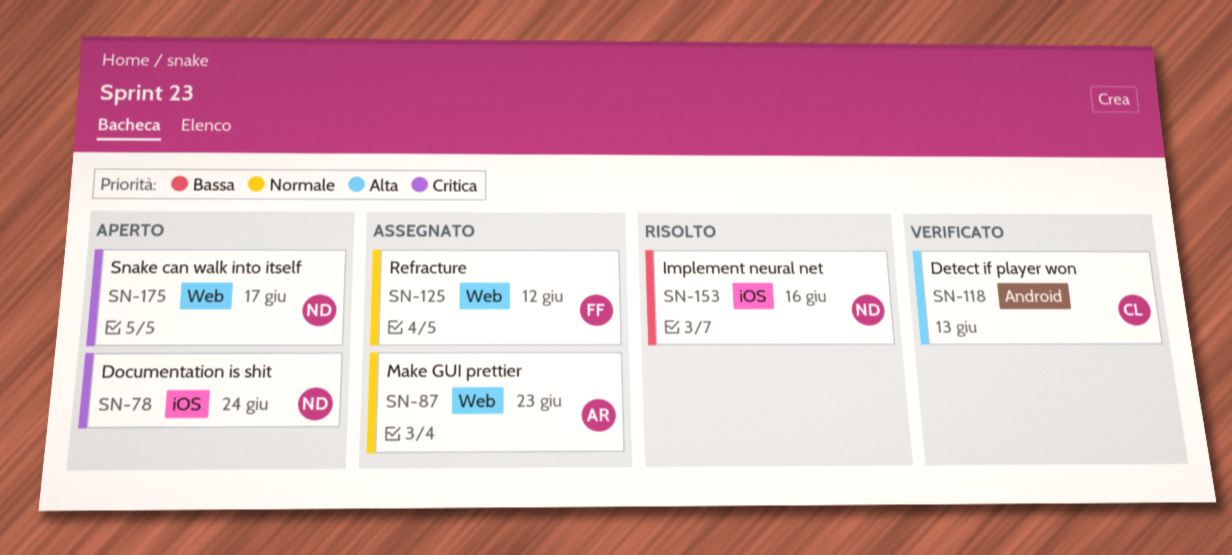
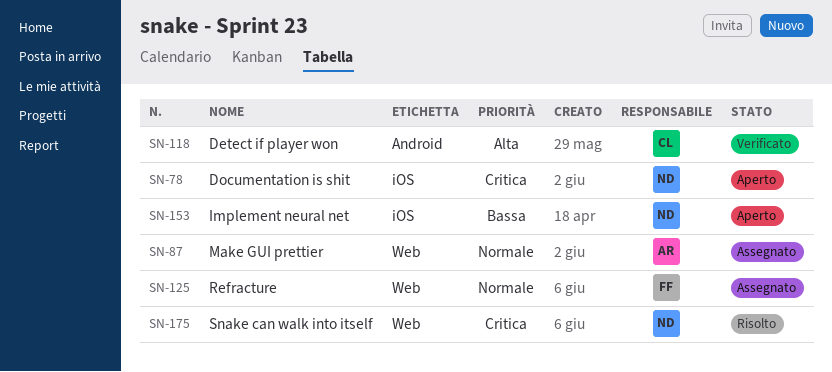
SN-153, status: Risolto -> Aperto
SN-175, status: Aperto -> Risolto

